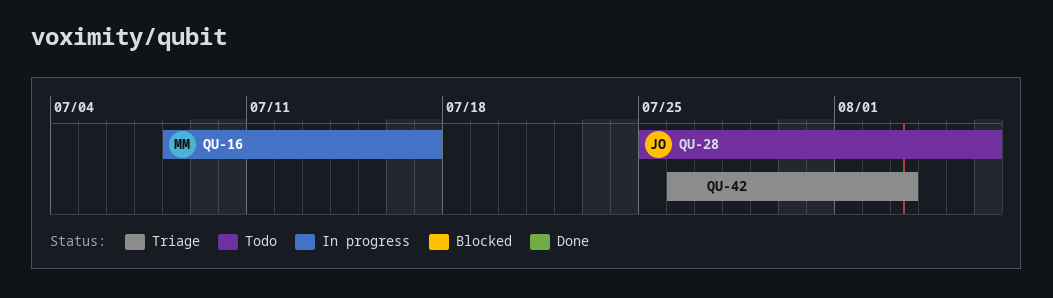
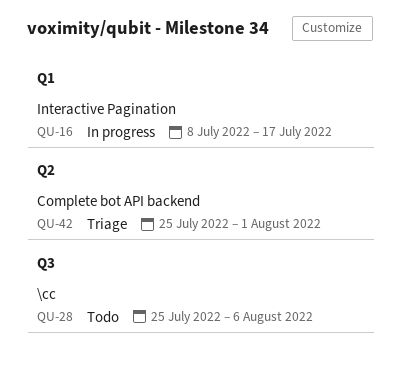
QU-42, start: Jul 26 -> Jul 25
QU-42, due: Aug 3 -> Aug 1

